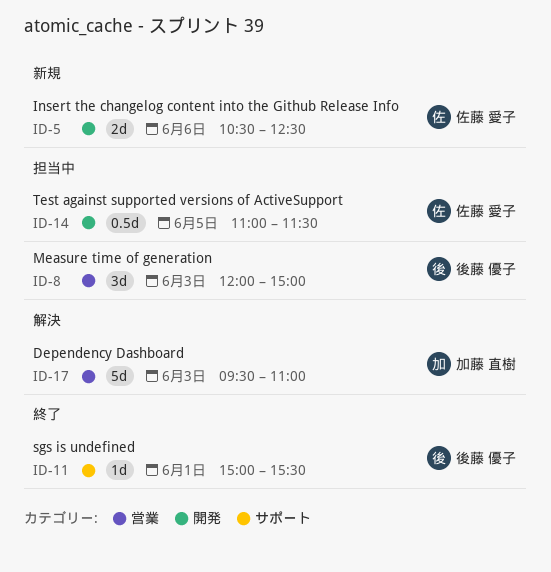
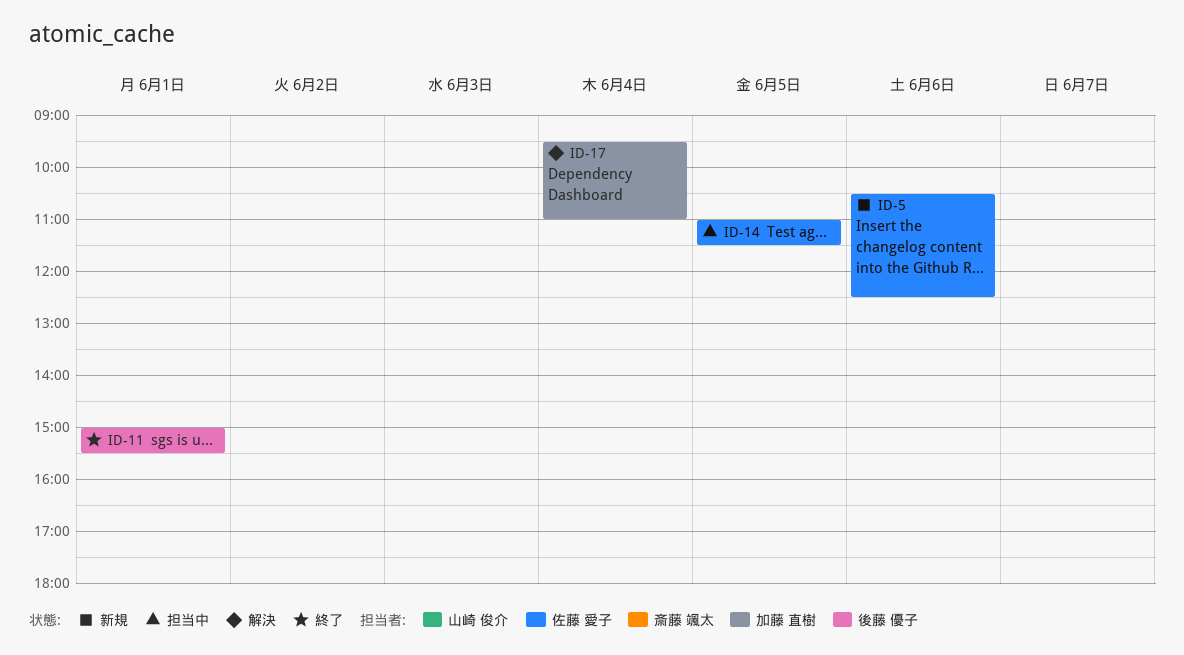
ID-8: present -> none
ID-17, day: Jun 3 -> Jun 4

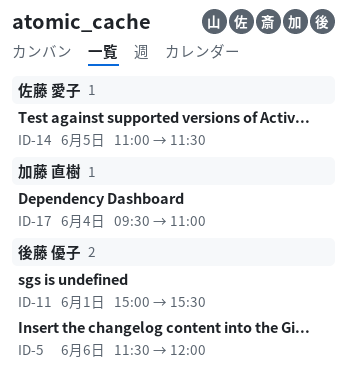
ID-5, owner: 佐藤 愛子 -> 後藤 優子
ID-5, begins: 10:30 -> 11:30
ID-5, ends: 12:30 -> 12:00

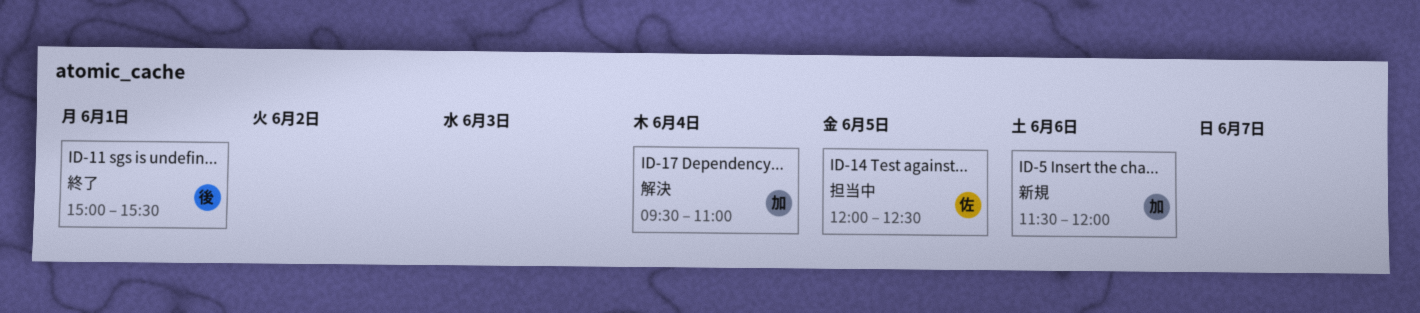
ID-5, owner: 後藤 優子 -> 加藤 直樹
ID-14, begins: 11:00 -> 12:00
ID-14, ends: 11:30 -> 12:30

